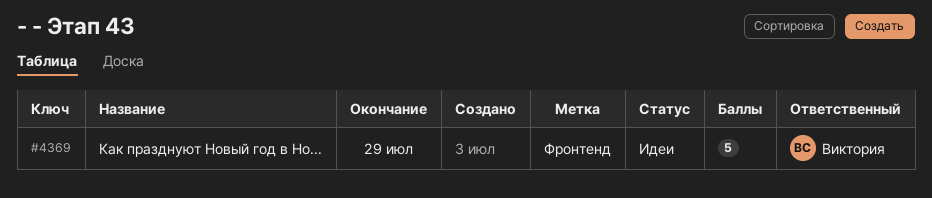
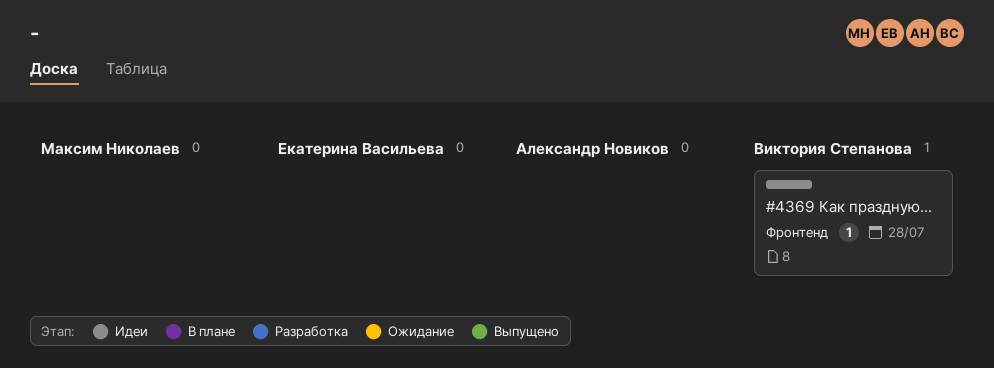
#4369, estimate: 5 -> 1
#4369, due: Jul 29 -> Jul 28

